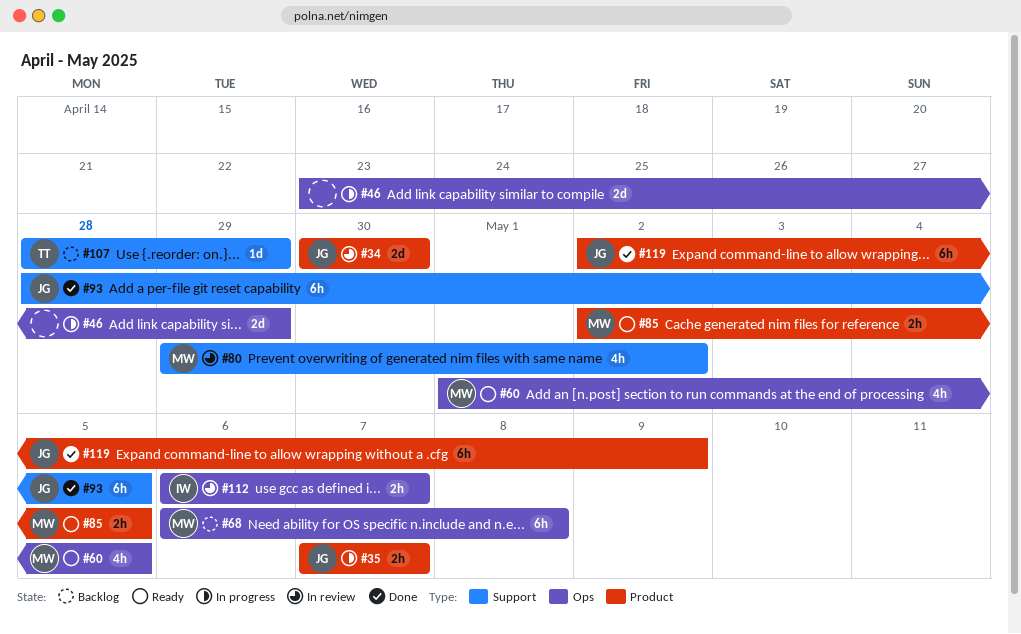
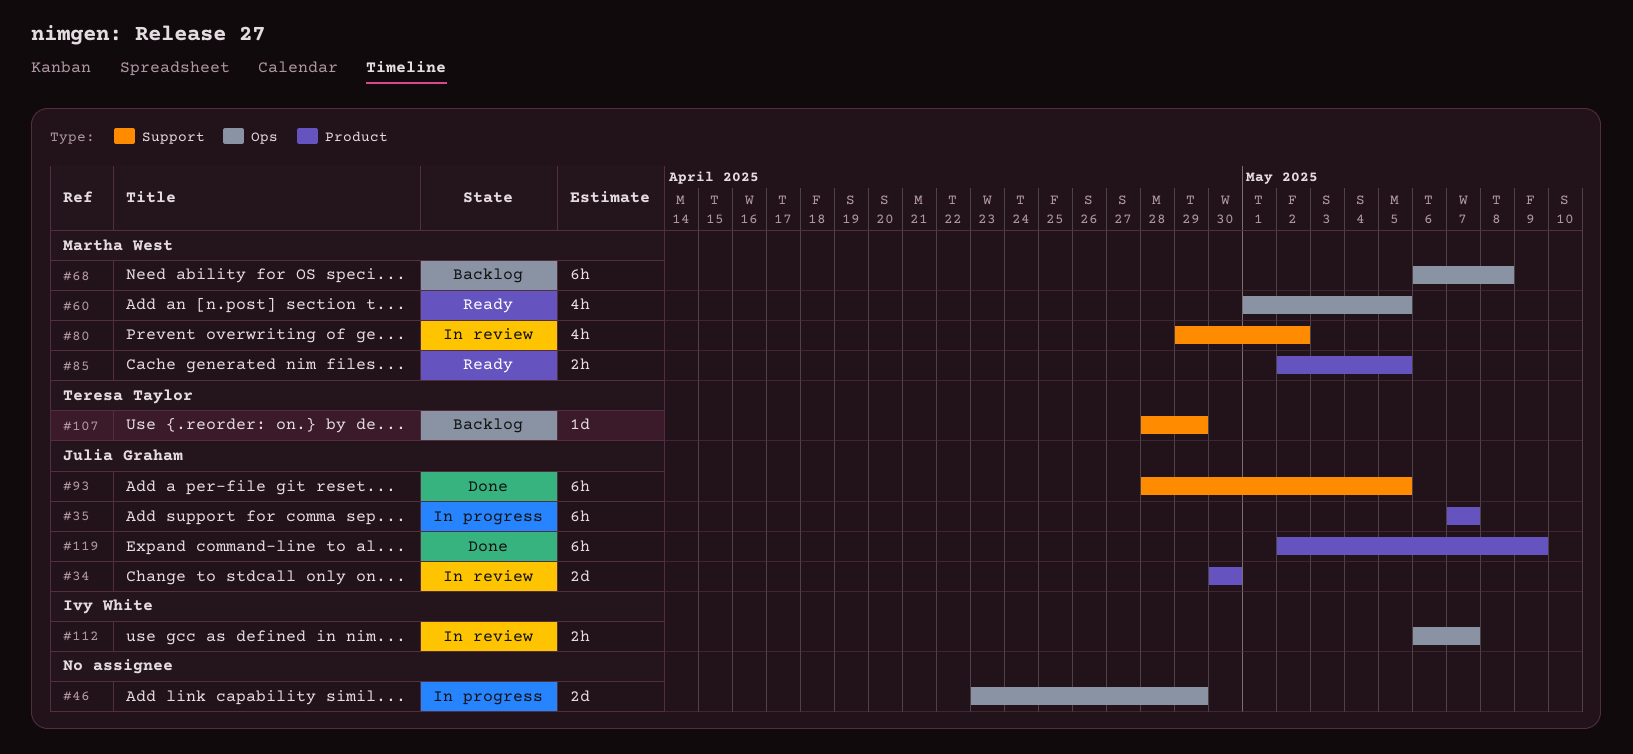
#35, estimate: 2h -> 6h

